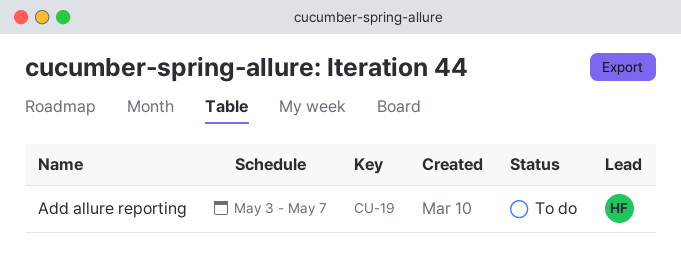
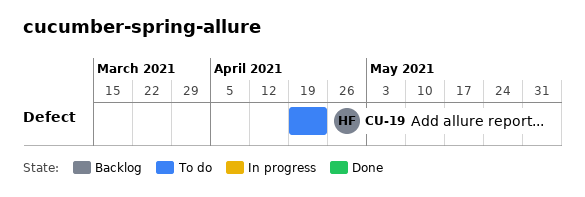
CU-19, start: May 3 -> Apr 19
CU-19, due: May 7 -> Apr 23

